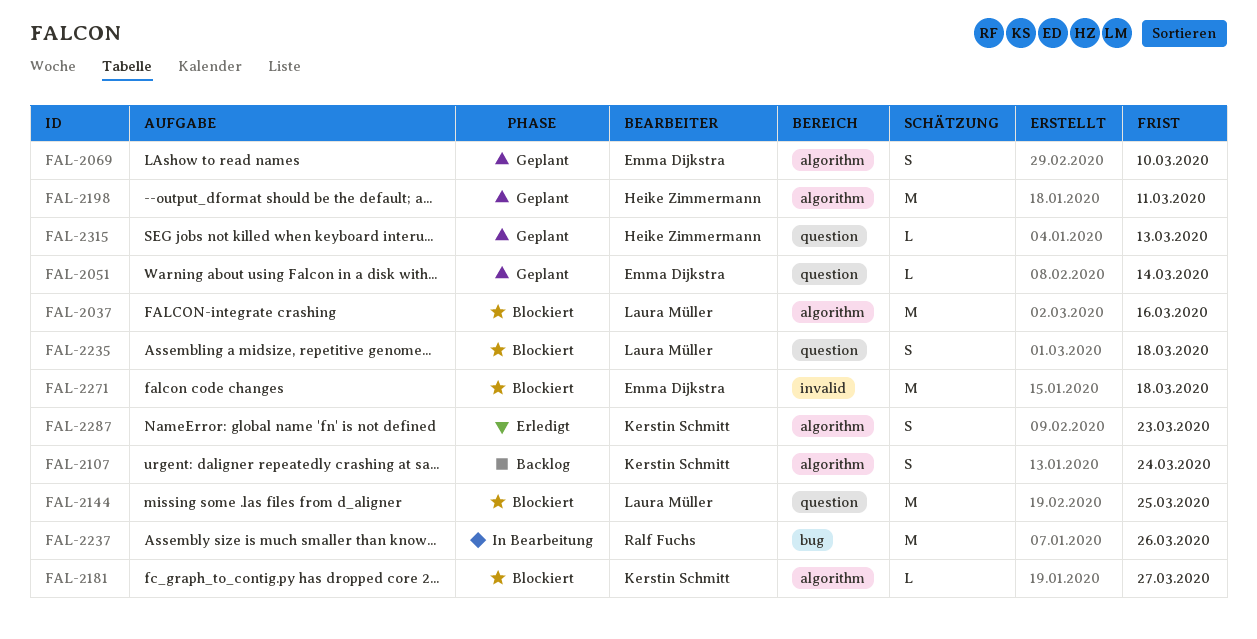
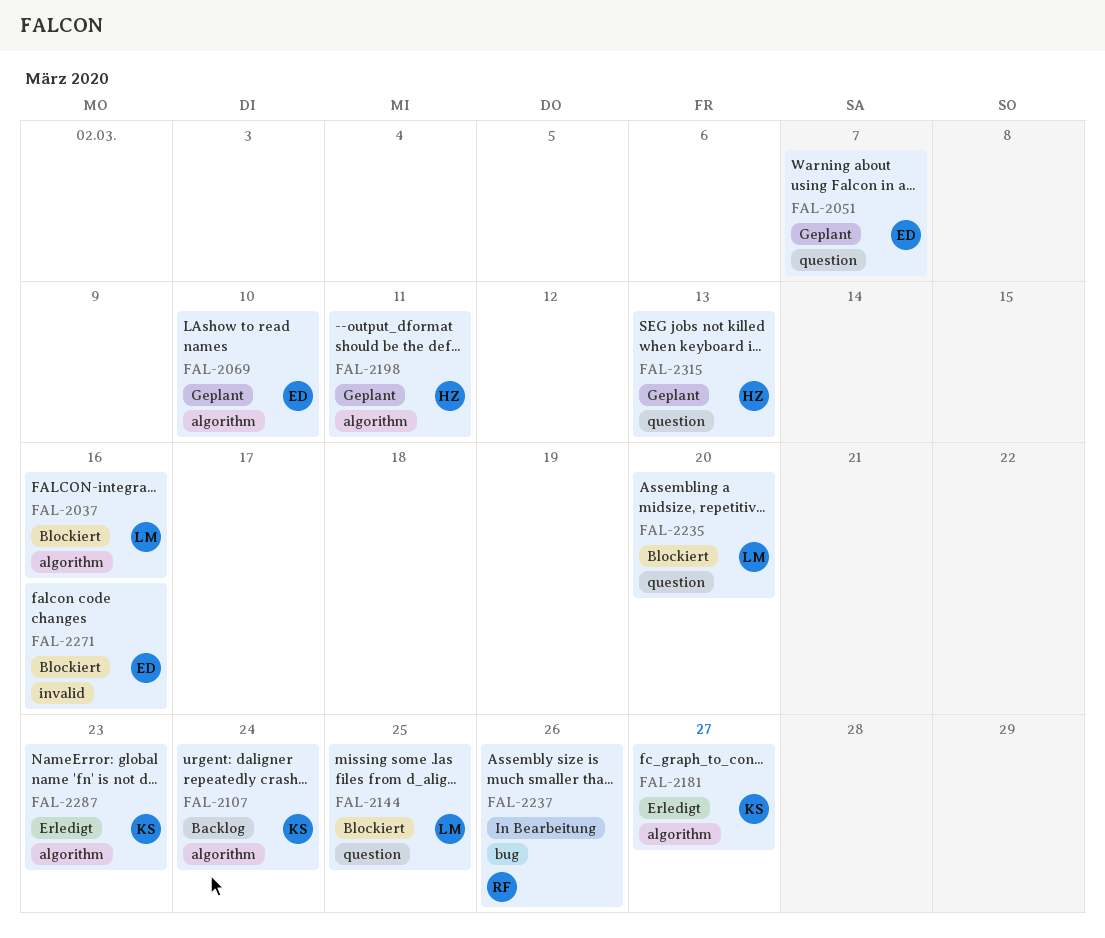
FAL-2051, due: Mar 14 -> Mar 7
FAL-2181, status: Blockiert -> Erledigt
FAL-2235, due: Mar 18 -> Mar 20
FAL-2271, due: Mar 18 -> Mar 16

